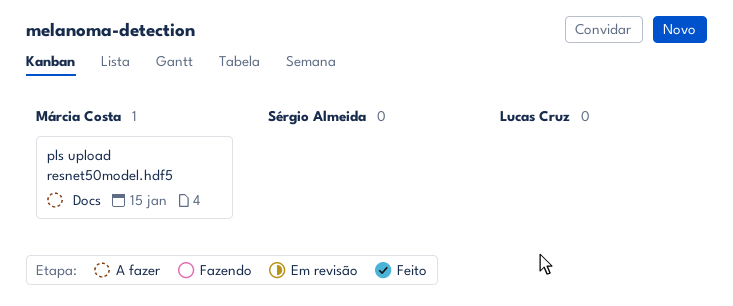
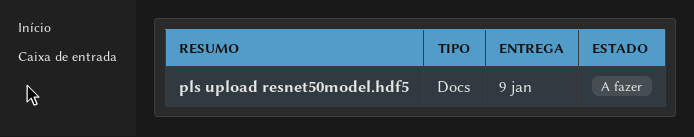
pls upload resnet50model.hdf5, due: Jan 15 -> Jan 9

